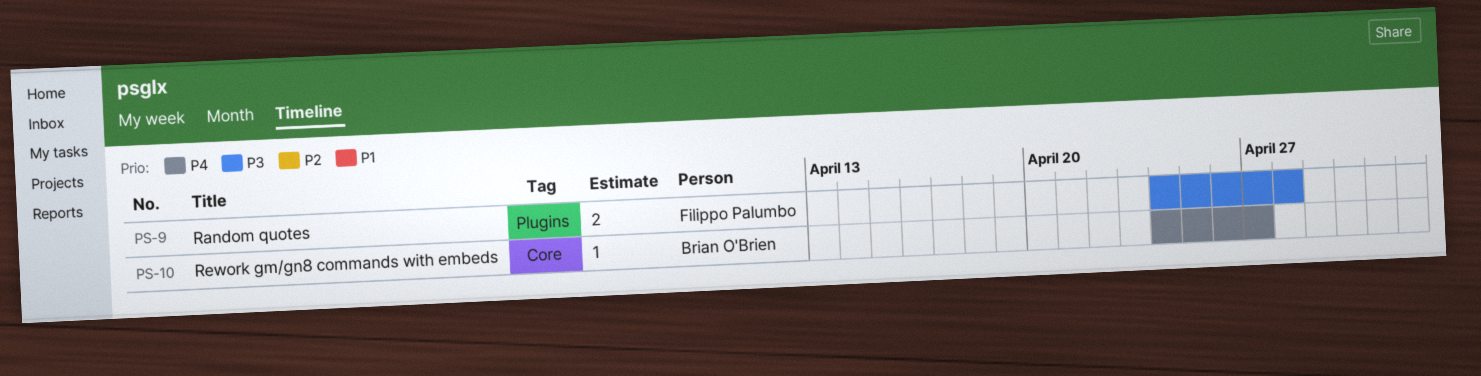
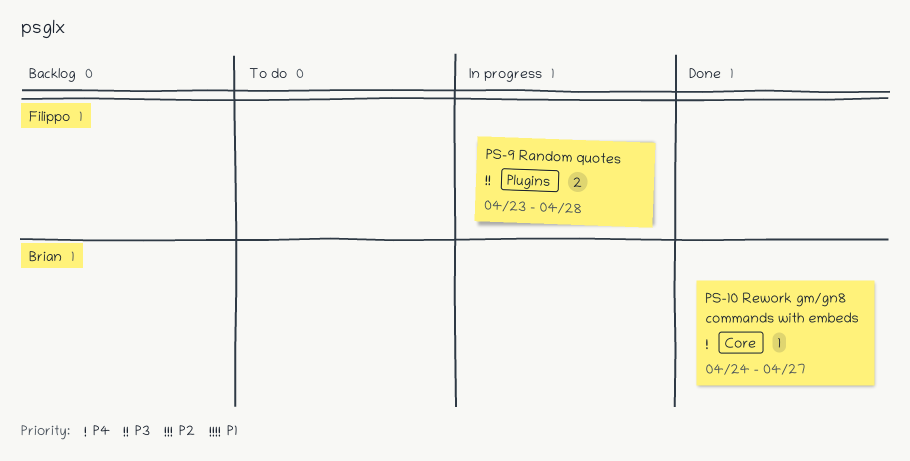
PS-9, start: Apr 24 -> Apr 23

